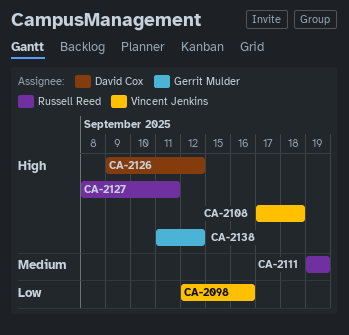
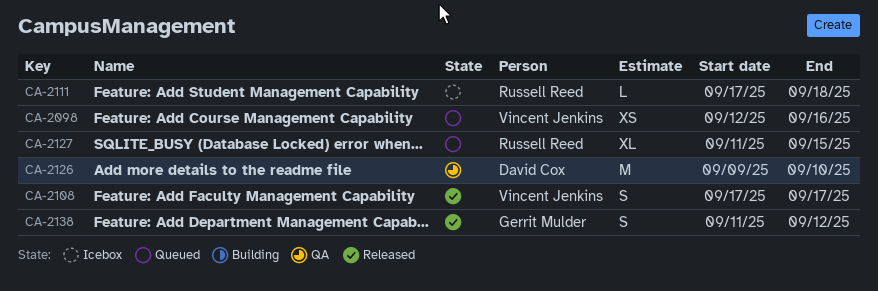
CA-2108, due: Sep 18 -> Sep 17
CA-2111, start: Sep 19 -> Sep 17
CA-2111, due: Sep 19 -> Sep 18
CA-2126, due: Sep 12 -> Sep 10
CA-2127, start: Sep 8 -> Sep 11
CA-2127, due: Sep 11 -> Sep 15

